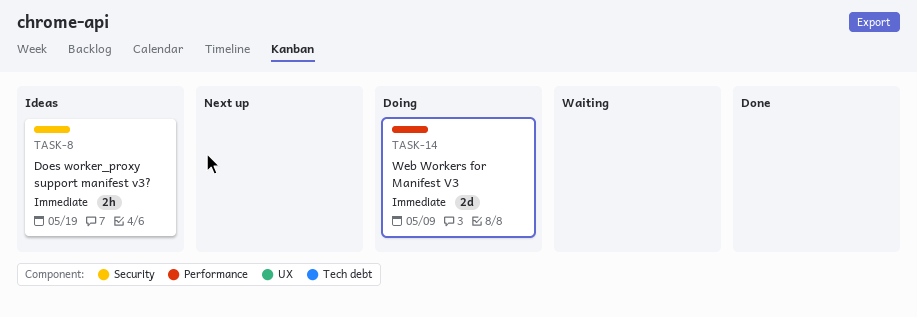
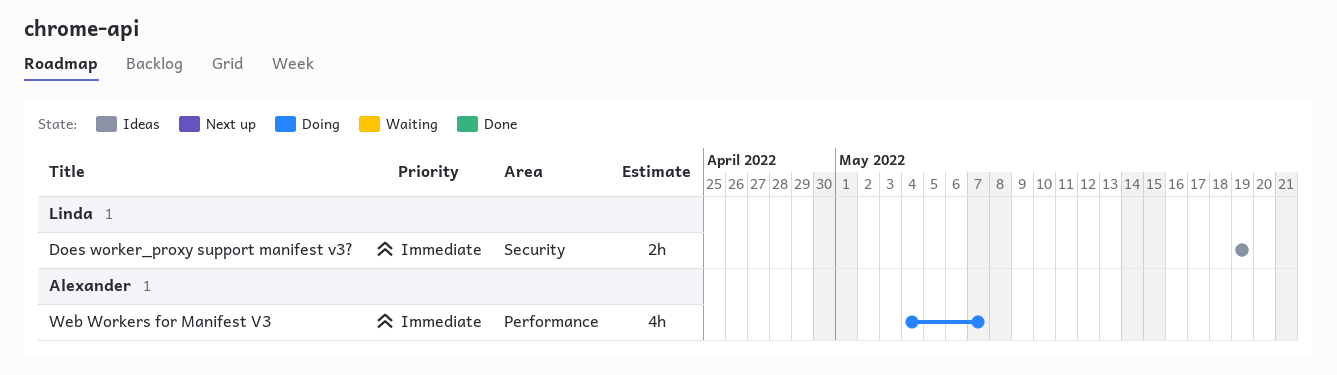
Web Workers for Manifest V3, estimate: 2d -> 4h
Web Workers for Manifest V3, due: May 9 -> May 7

